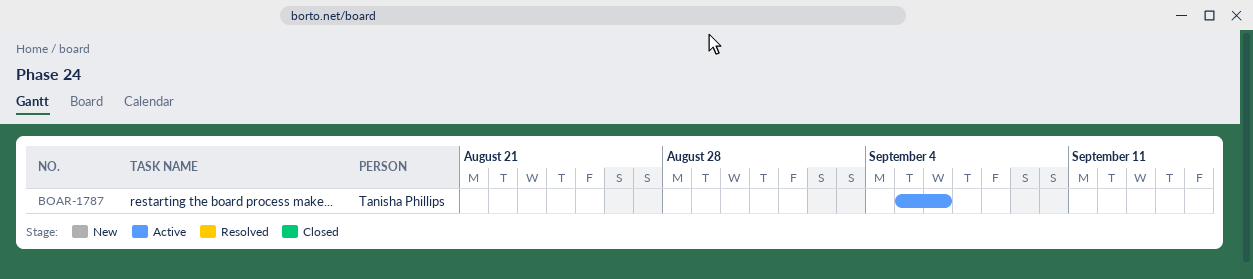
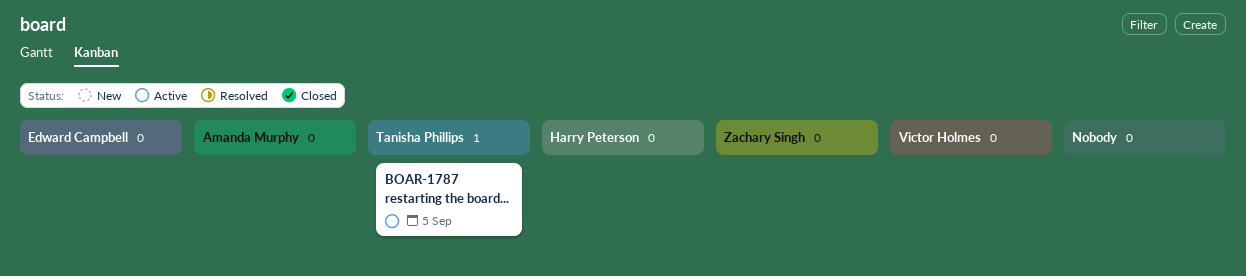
BOAR-1787, due: Sep 6 -> Sep 5

